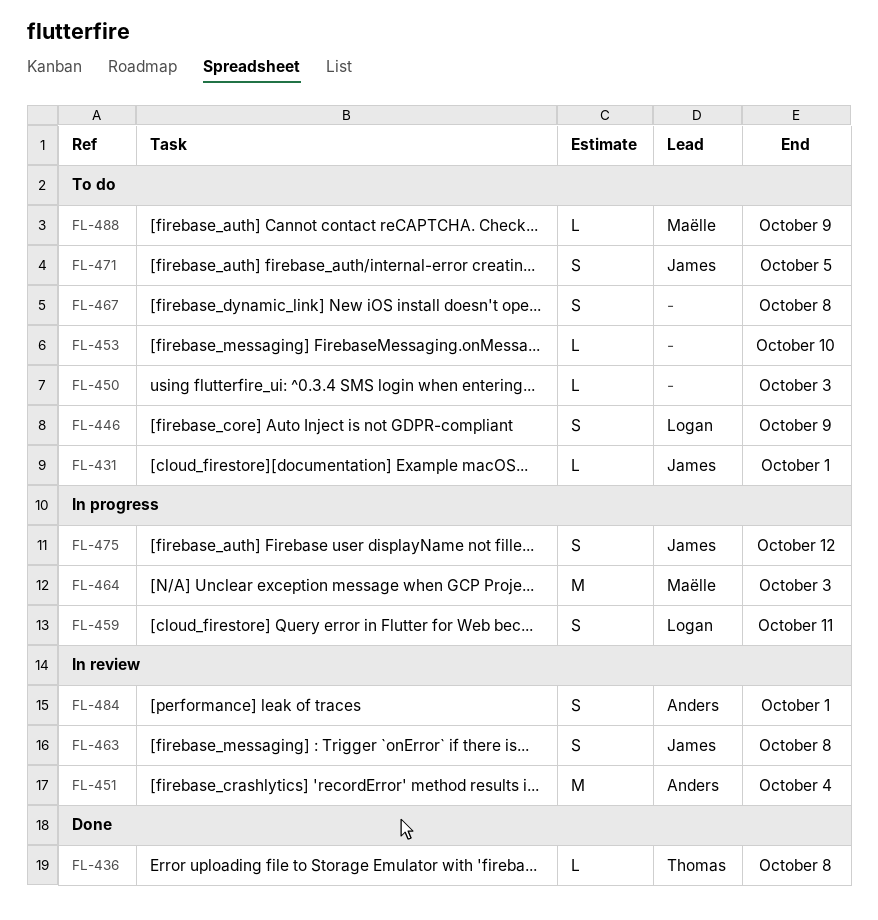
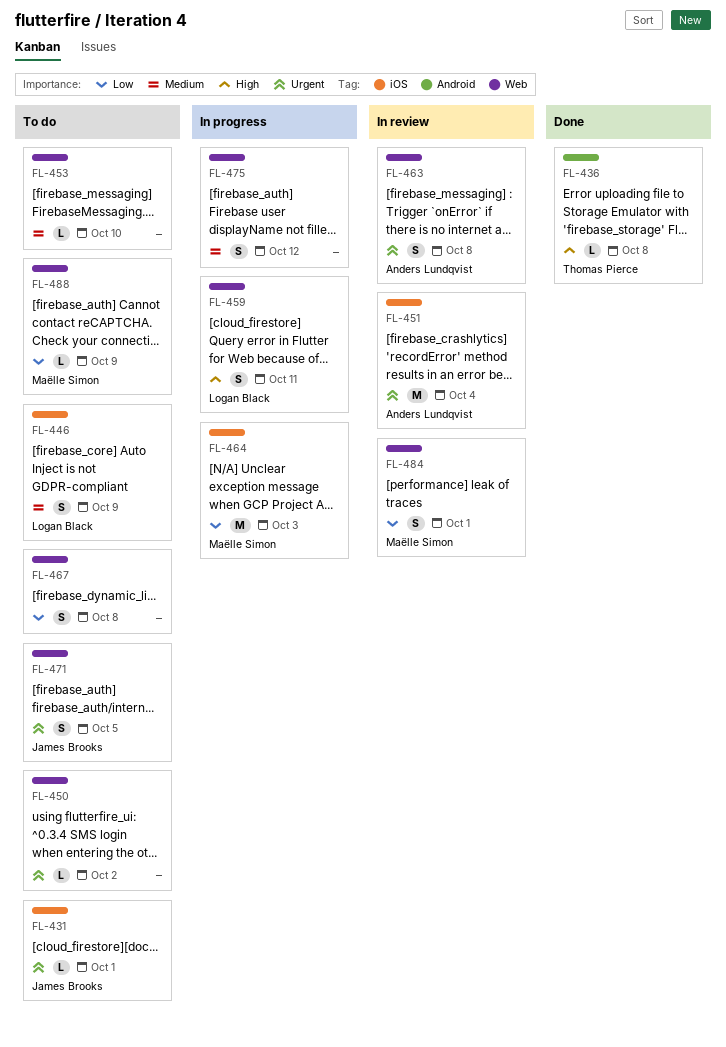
FL-450, due: Oct 3 -> Oct 2
FL-463, owner: James Brooks -> Anders Lundqvist
FL-475, owner: James Brooks -> none
FL-484, owner: Anders Lundqvist -> Maëlle Simon

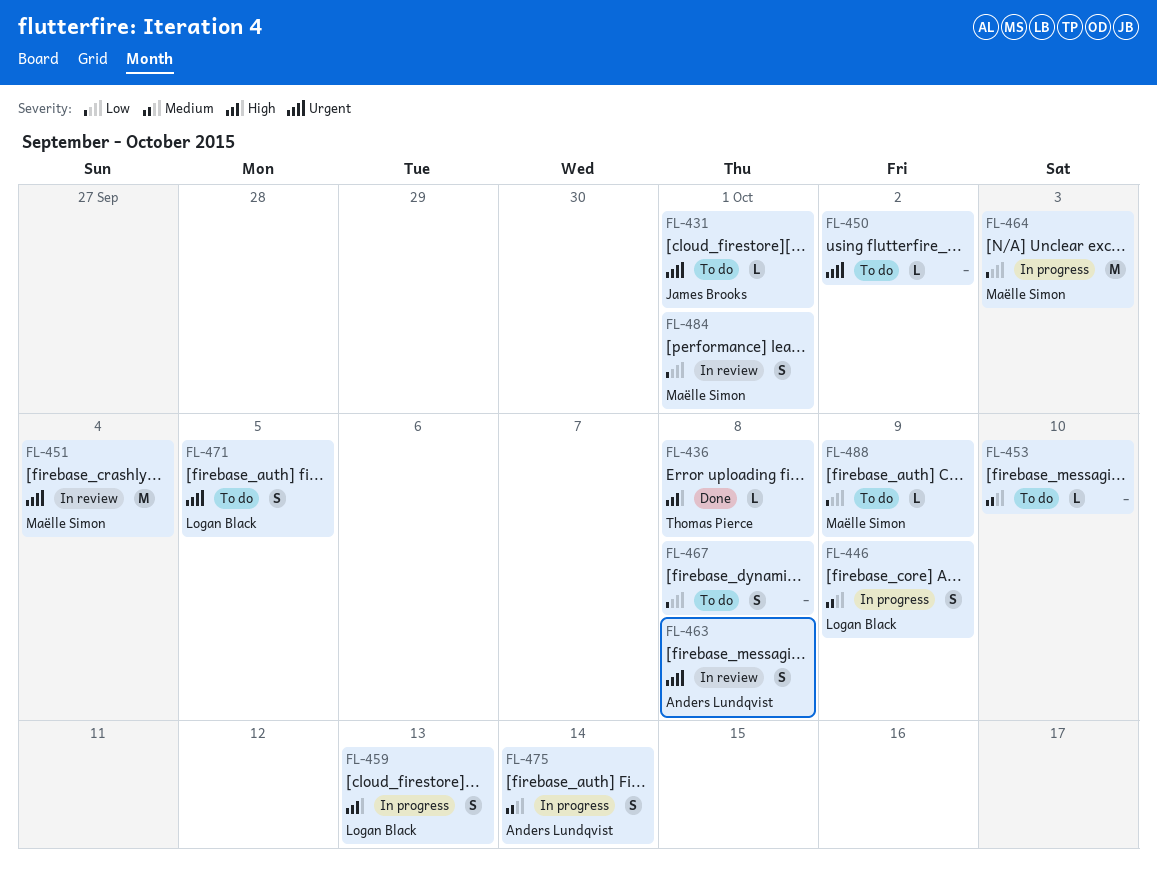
FL-446, status: To do -> In progress
FL-451, owner: Anders Lundqvist -> Maëlle Simon
FL-459, due: Oct 11 -> Oct 13
FL-471, owner: James Brooks -> Logan Black
FL-475, owner: none -> Anders Lundqvist
FL-475, due: Oct 12 -> Oct 14

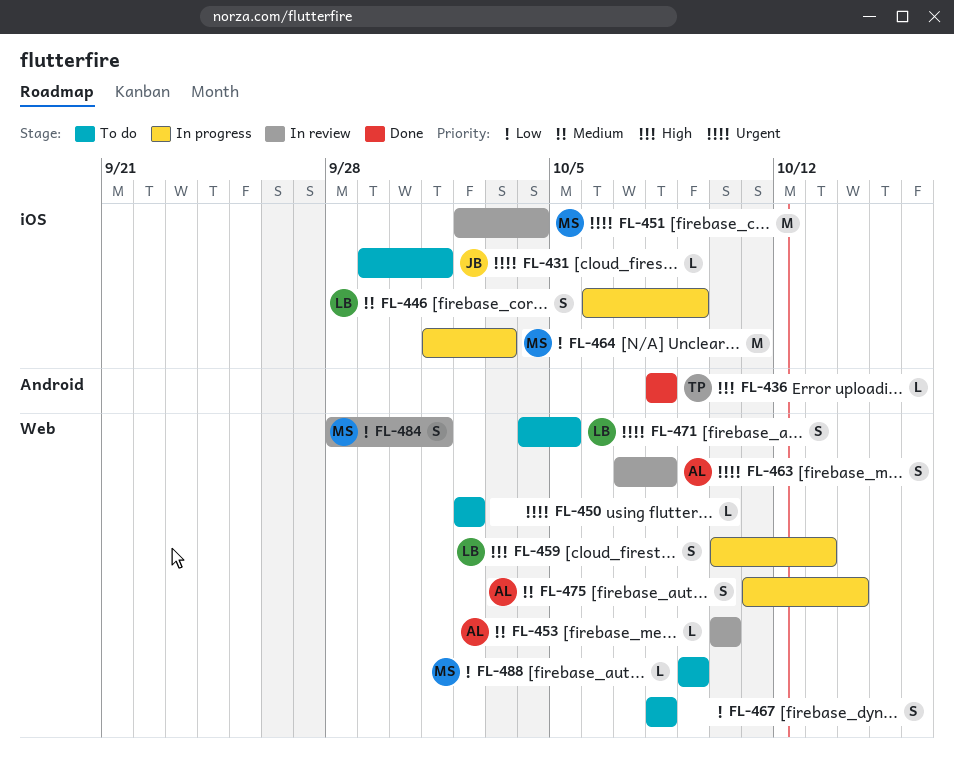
FL-453, status: To do -> In review
FL-453, owner: none -> Anders Lundqvist

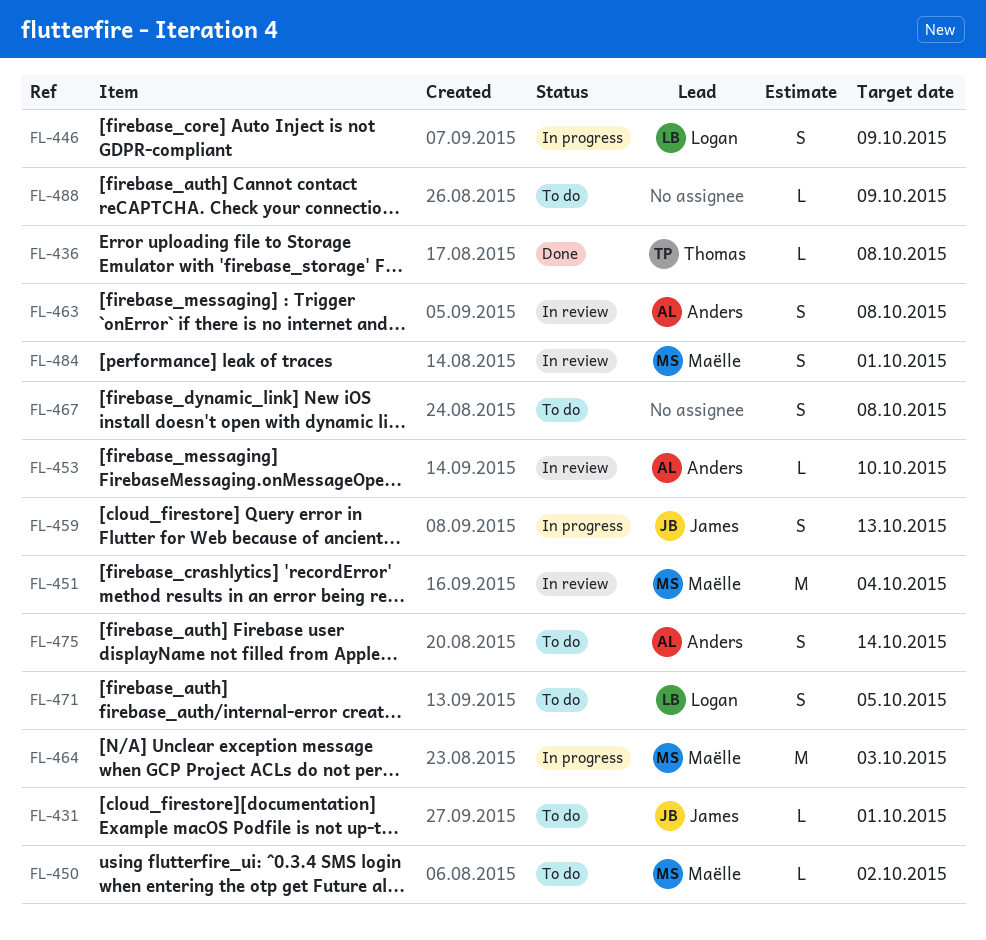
FL-450, owner: none -> Maëlle
FL-459, owner: Logan -> James
FL-475, status: In progress -> To do
FL-488, owner: Maëlle -> none

